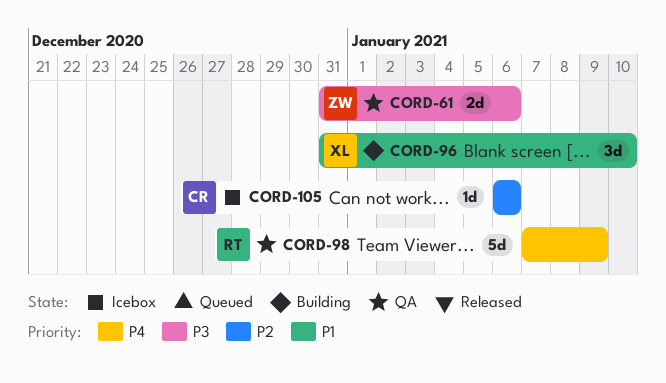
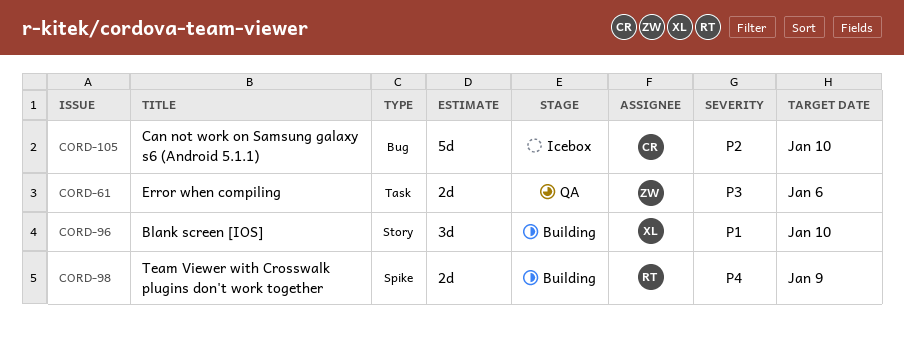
CORD-98, status: QA -> Building
CORD-98, estimate: 5d -> 2d
CORD-105, estimate: 1d -> 5d
CORD-105, due: Jan 6 -> Jan 10

